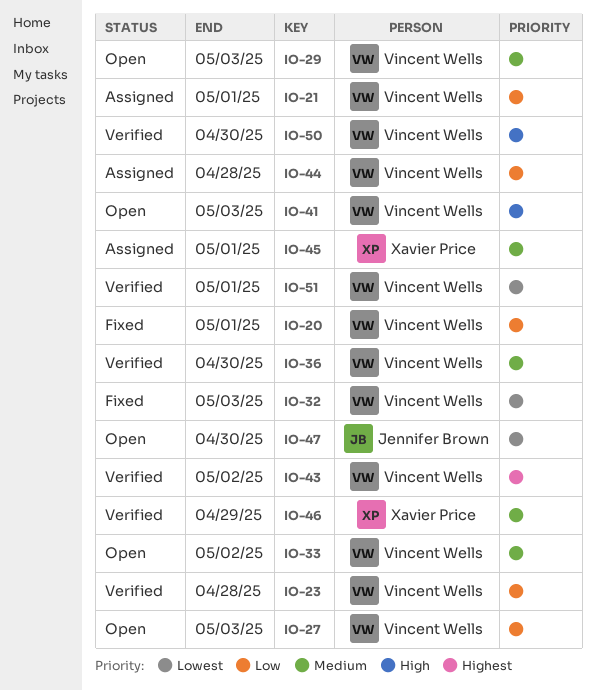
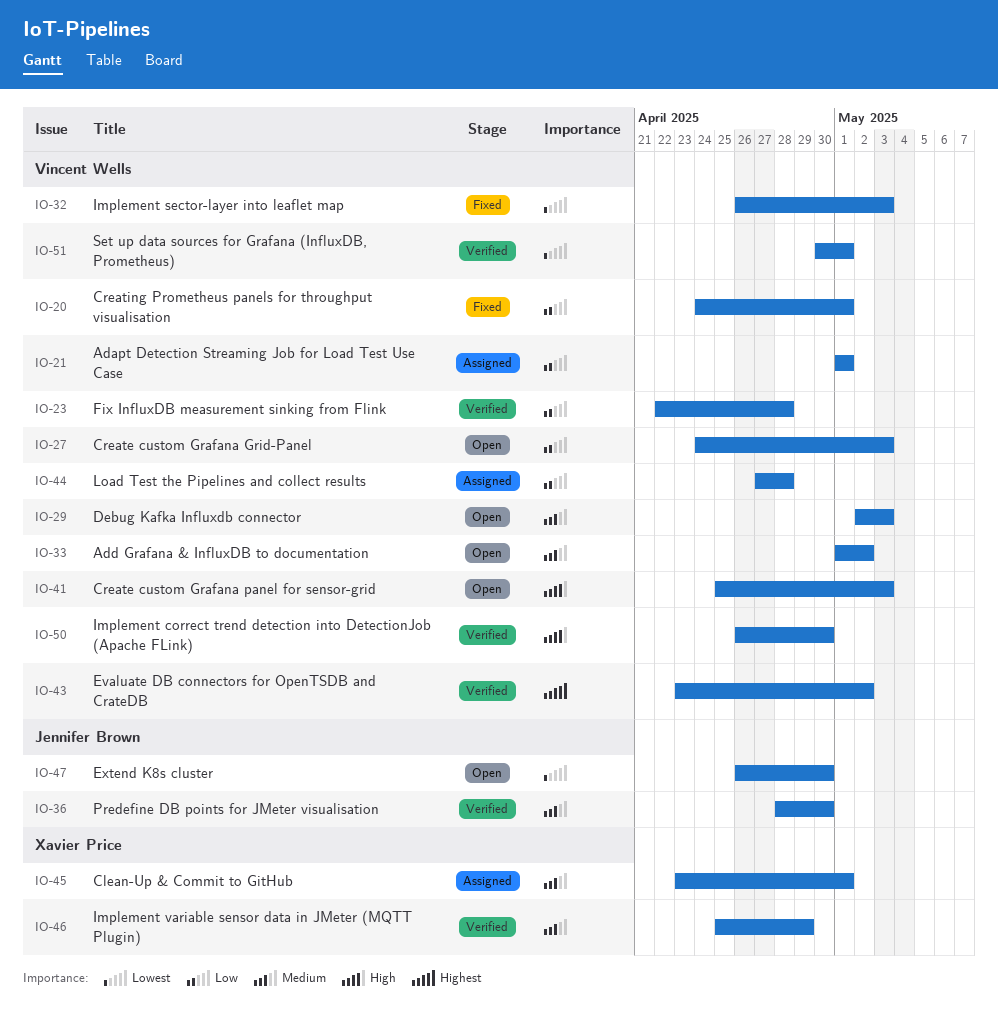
IO-36, owner: Vincent Wells -> Jennifer Brown

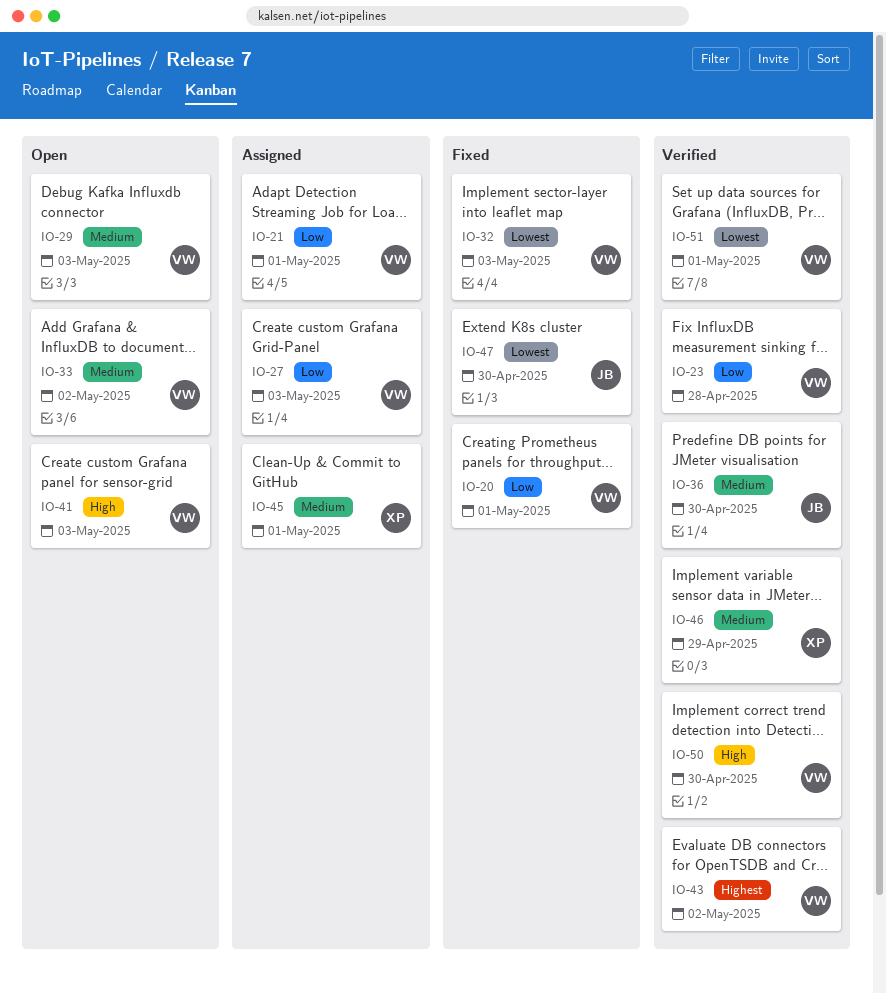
IO-27, status: Open -> Assigned
IO-44: present -> none
IO-47, status: Open -> Fixed

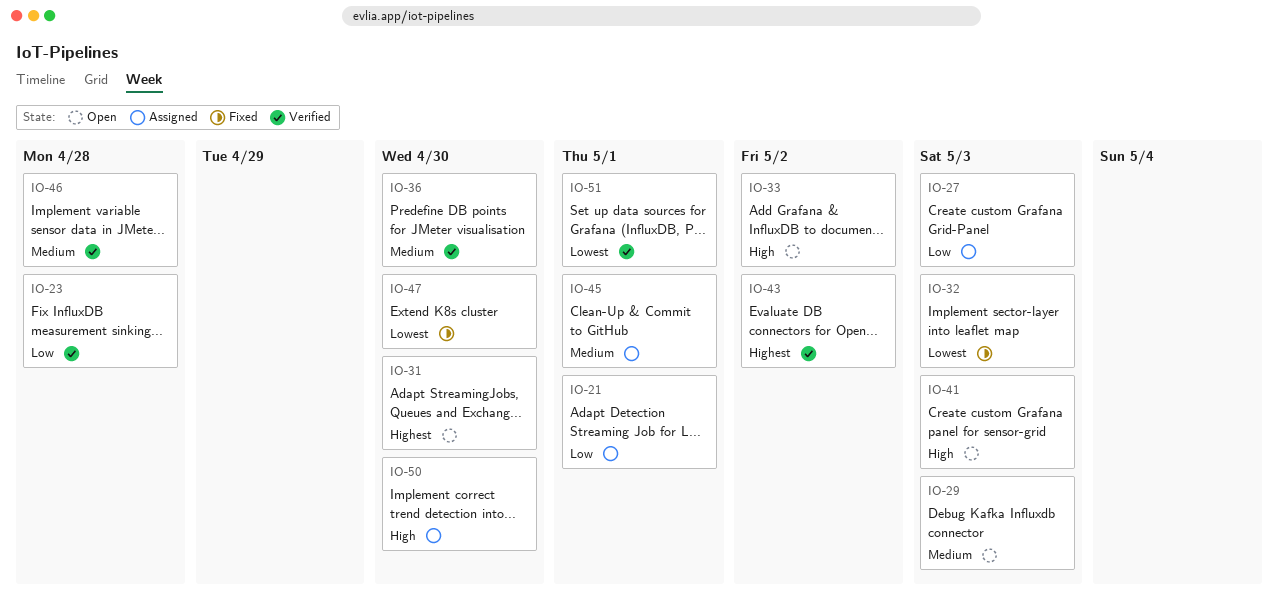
IO-20: present -> none
IO-31: none -> present
IO-33, priority: Medium -> High
IO-46, due: Apr 29 -> Apr 28
IO-50, status: Verified -> Assigned

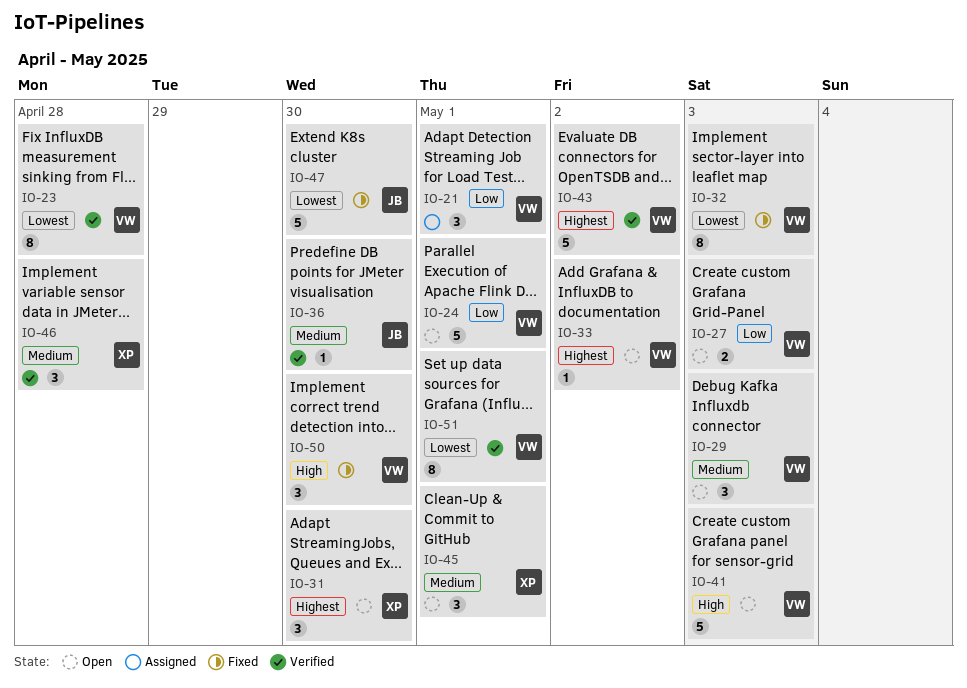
IO-23, priority: Low -> Lowest
IO-24: none -> present
IO-27, status: Assigned -> Open
IO-33, priority: High -> Highest
IO-45, status: Assigned -> Open
IO-50, status: Assigned -> Fixed

